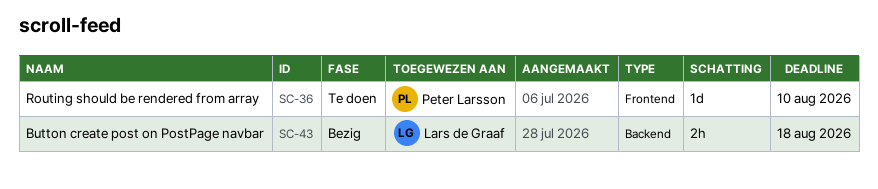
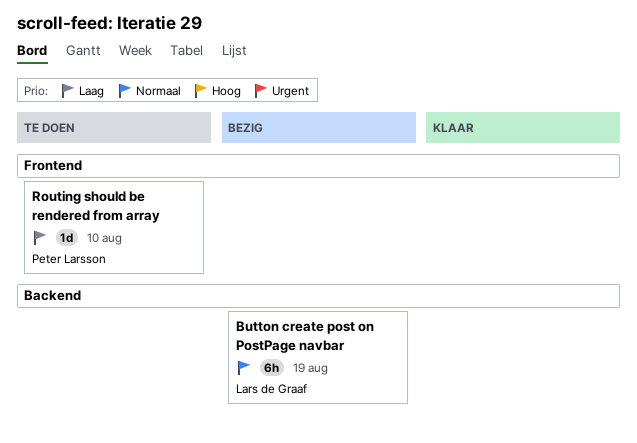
Button create post on PostPage navbar, estimate: 2h -> 6h
Button create post on PostPage navbar, due: Aug 18 -> Aug 19

